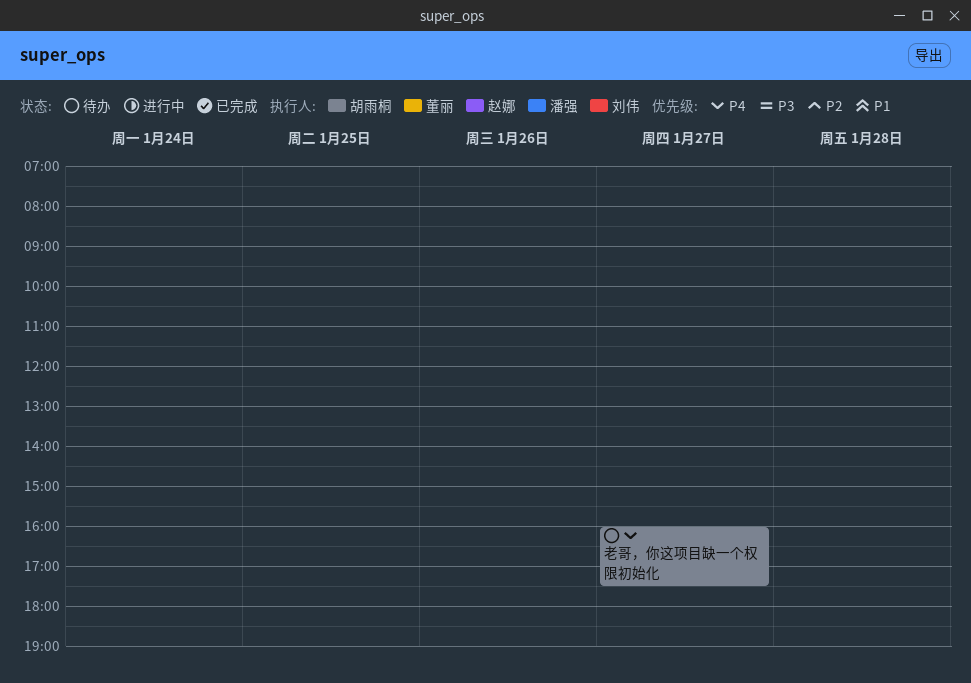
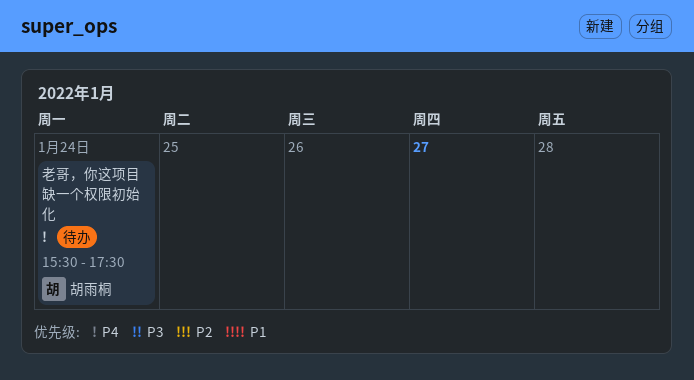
老哥，你这项目缺一个权限初始化, day: Jan 27 -> Jan 24
老哥，你这项目缺一个权限初始化, begins: 16:00 -> 15:30

